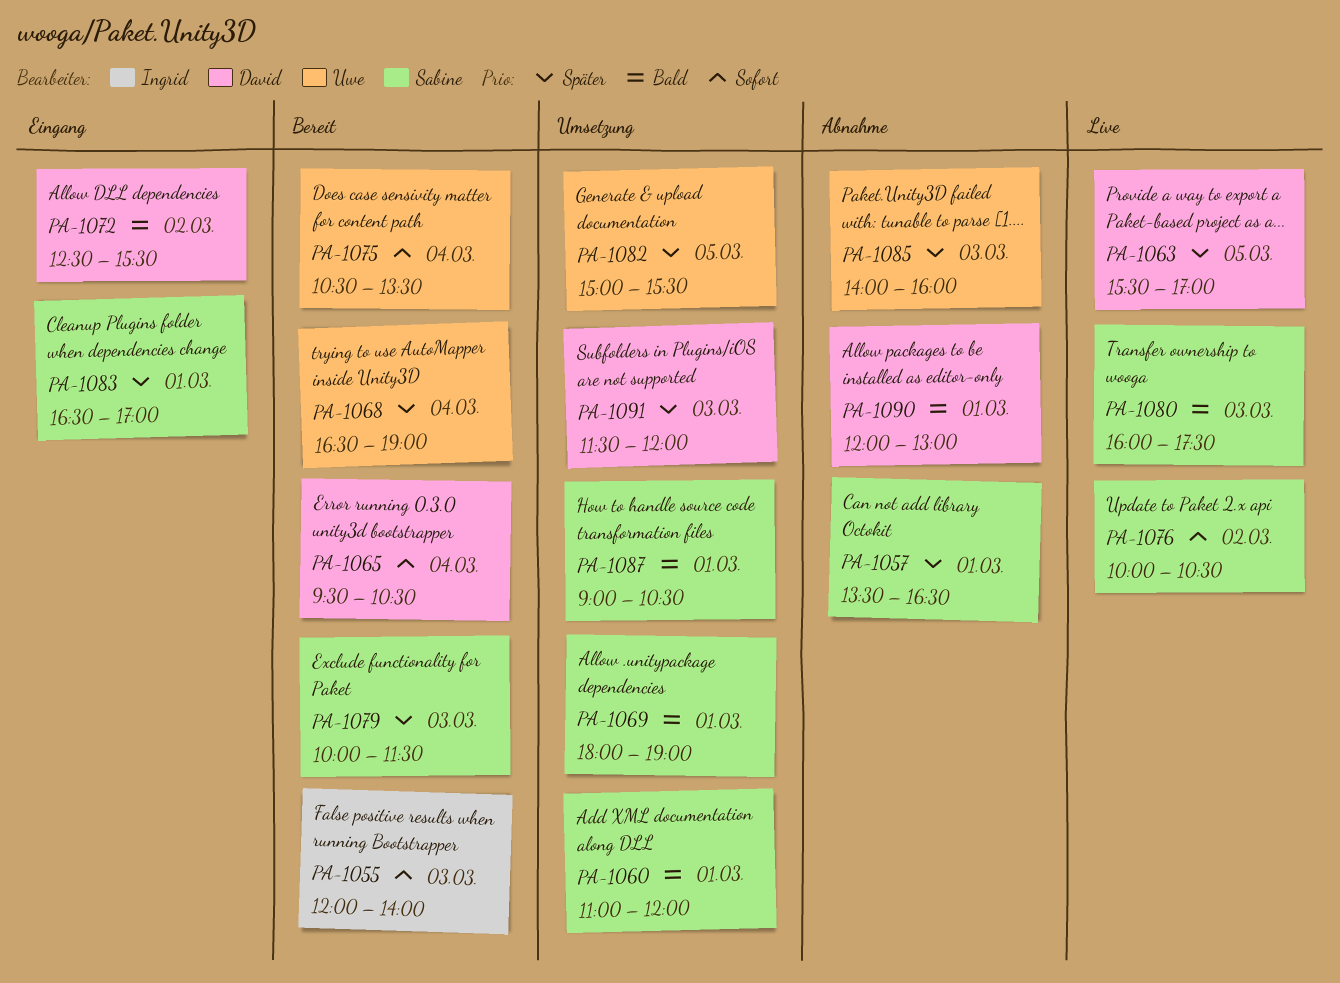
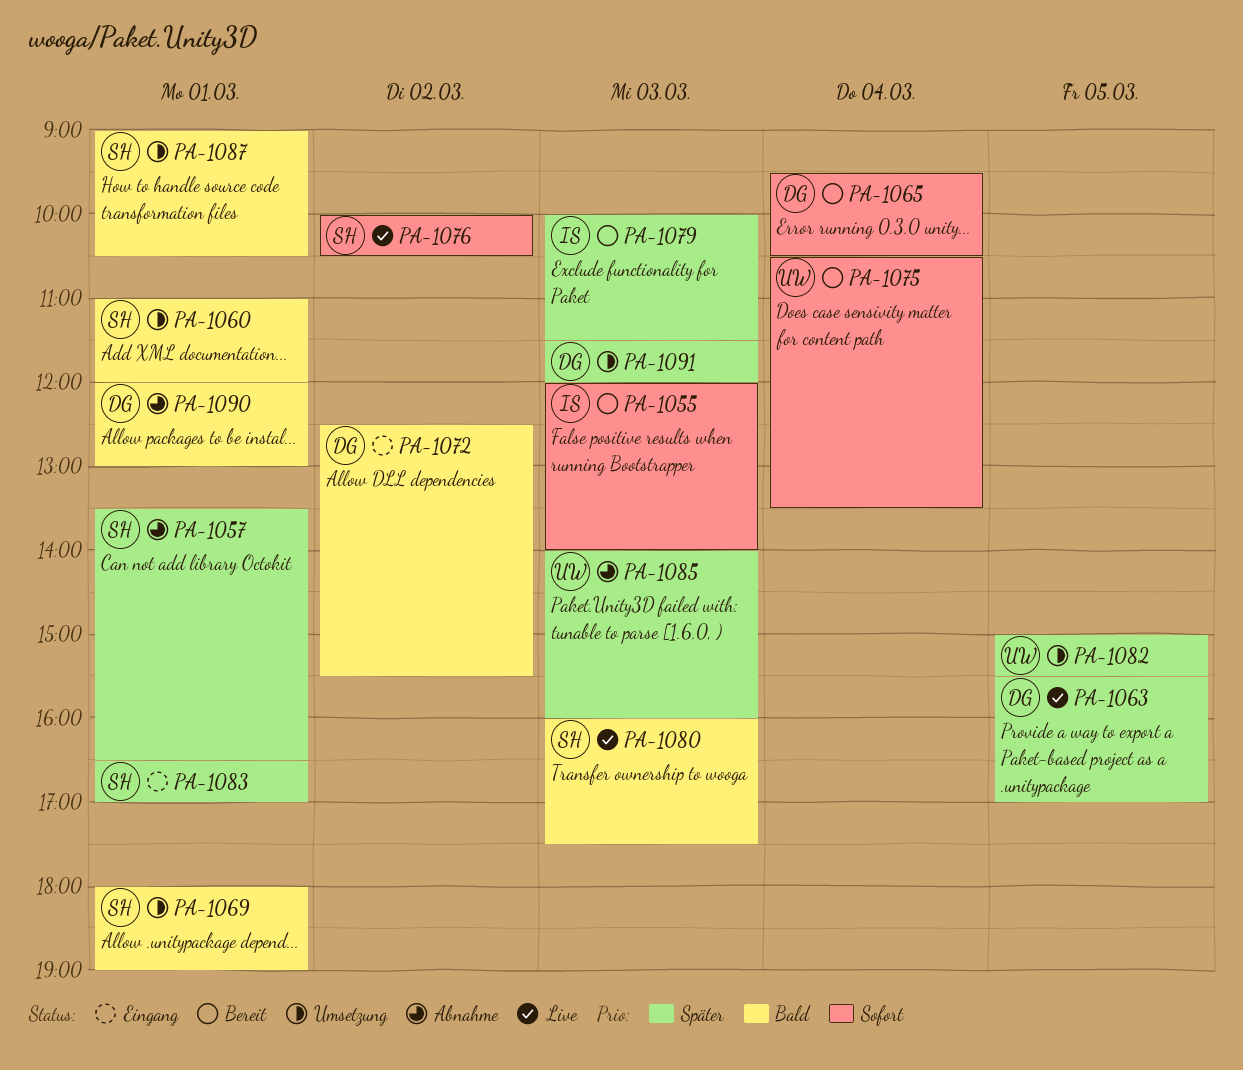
PA-1068: present -> none
PA-1079, owner: Sabine -> Ingrid

